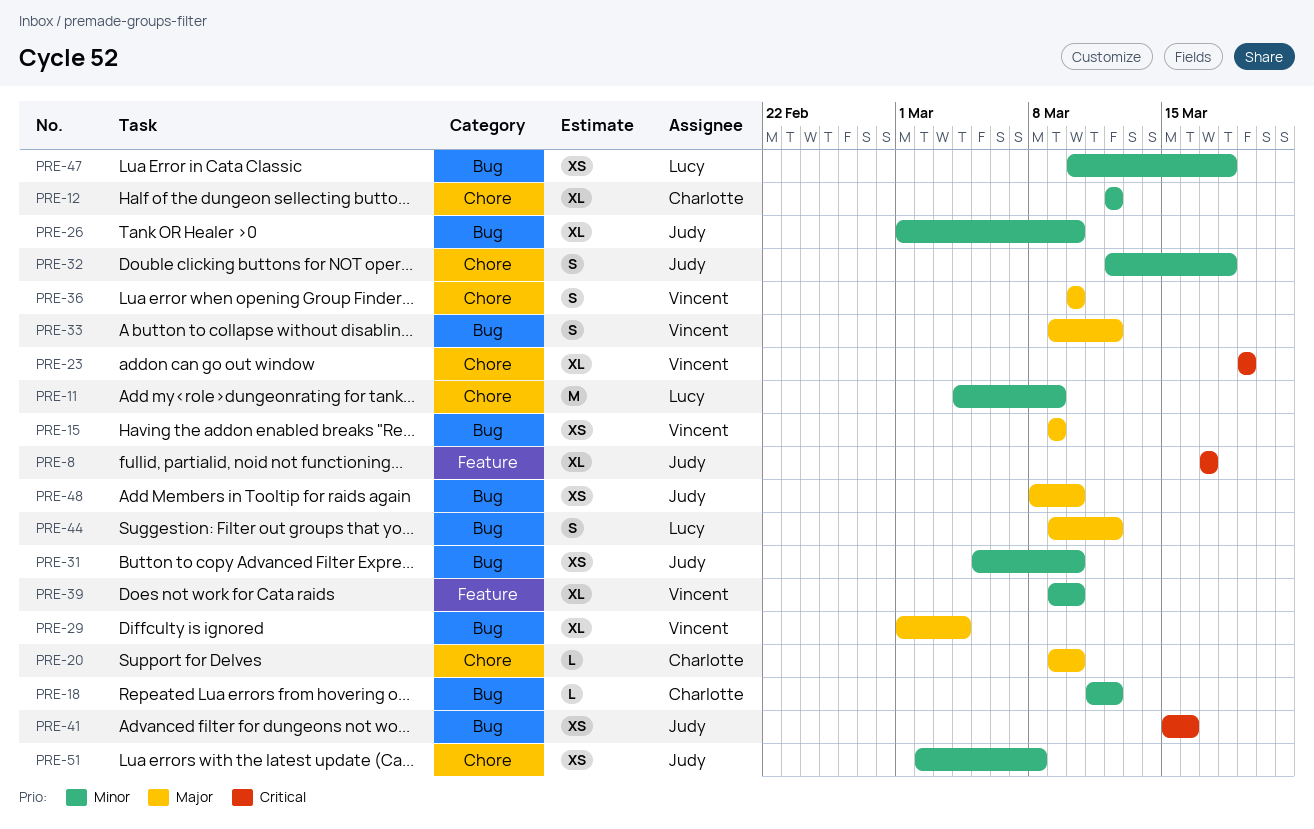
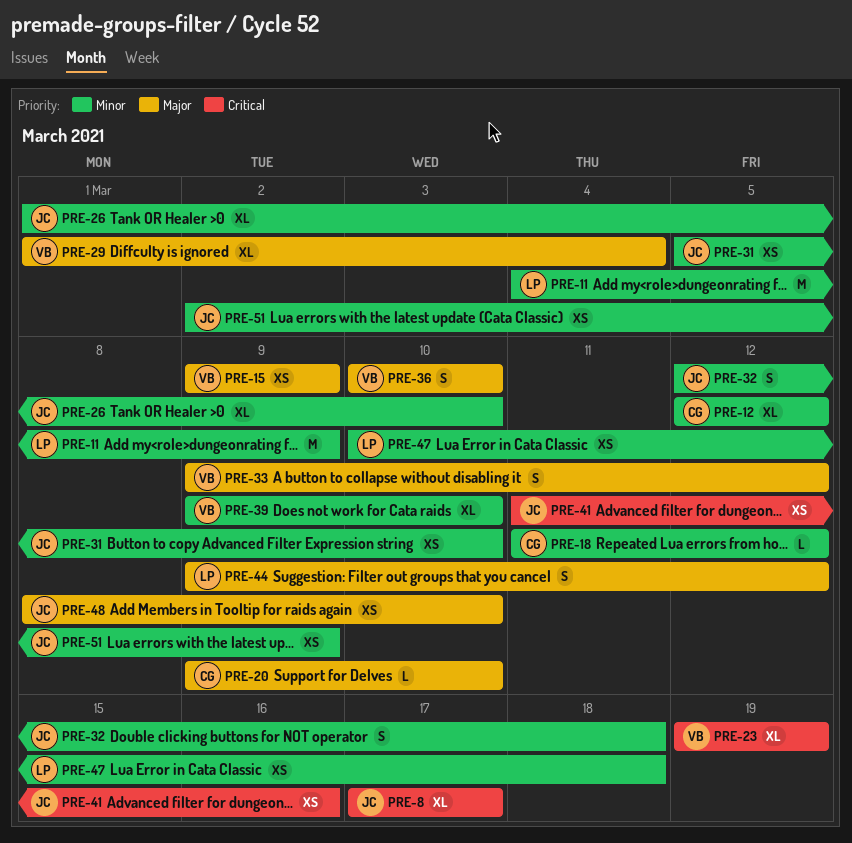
PRE-41, start: Mar 15 -> Mar 11
PRE-51, due: Mar 8 -> Mar 9

